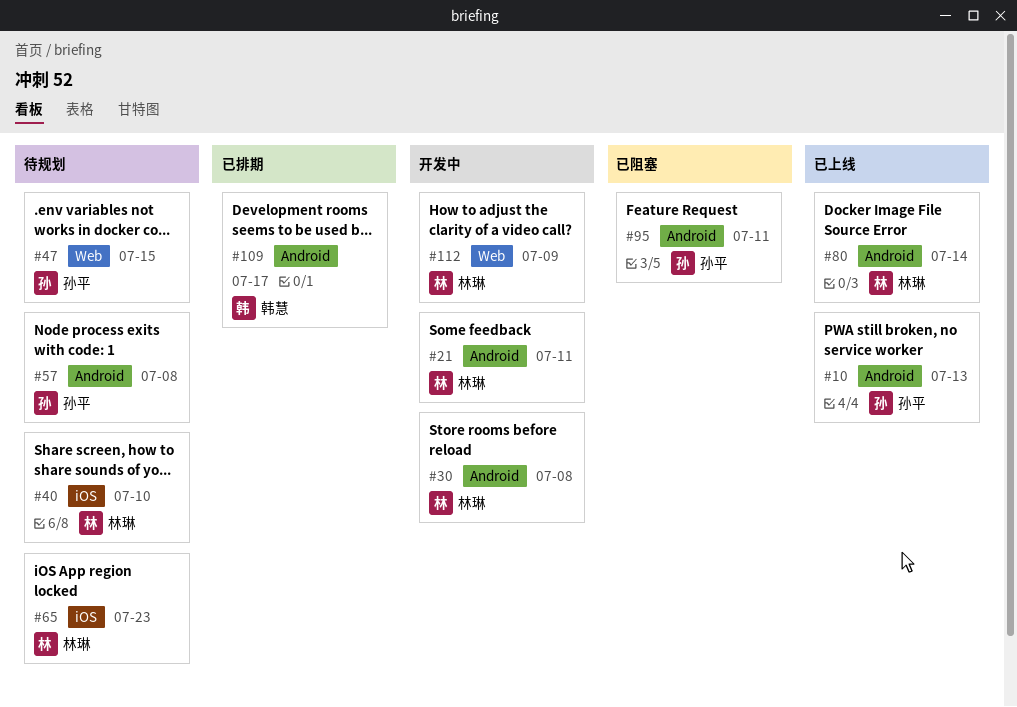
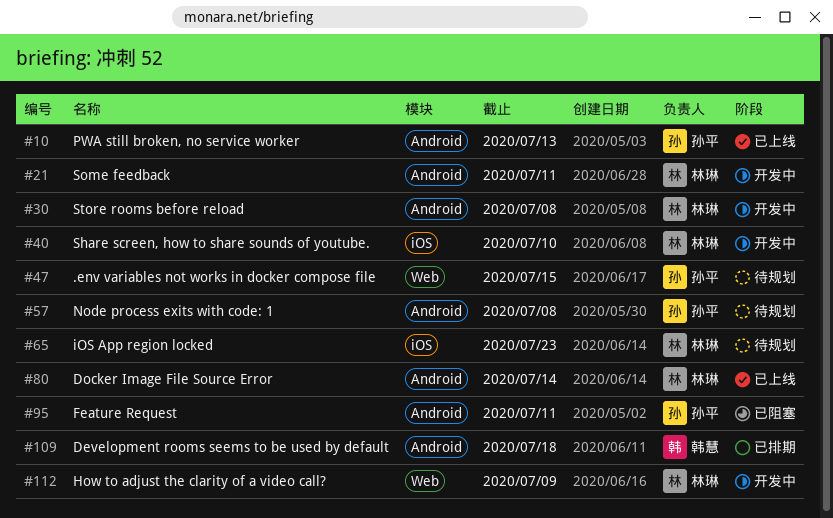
#40, status: 待规划 -> 开发中
#109, due: Jul 17 -> Jul 18

